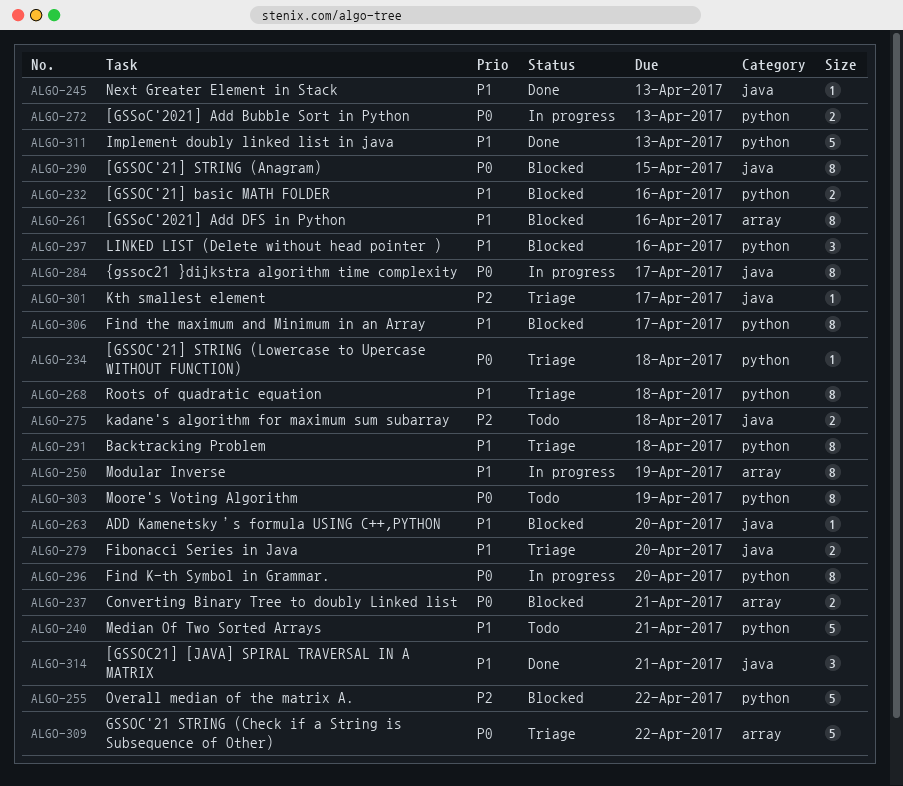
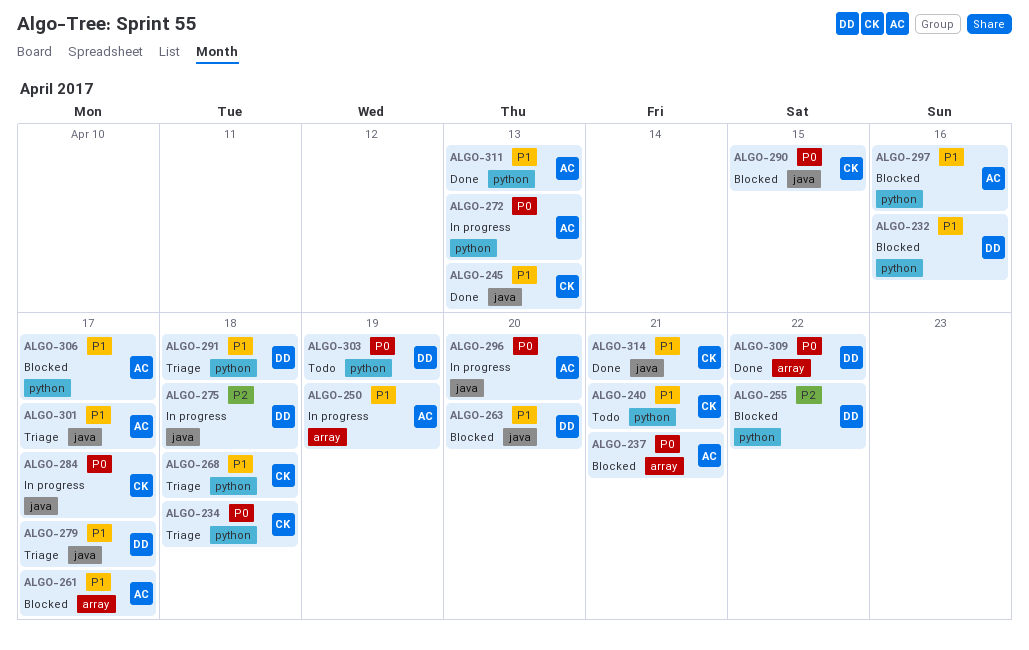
ALGO-261, due: Apr 16 -> Apr 17
ALGO-275, status: Todo -> In progress
ALGO-279, due: Apr 20 -> Apr 17
ALGO-296, label: python -> java
ALGO-301, priority: P2 -> P1
ALGO-309, status: Triage -> Done

